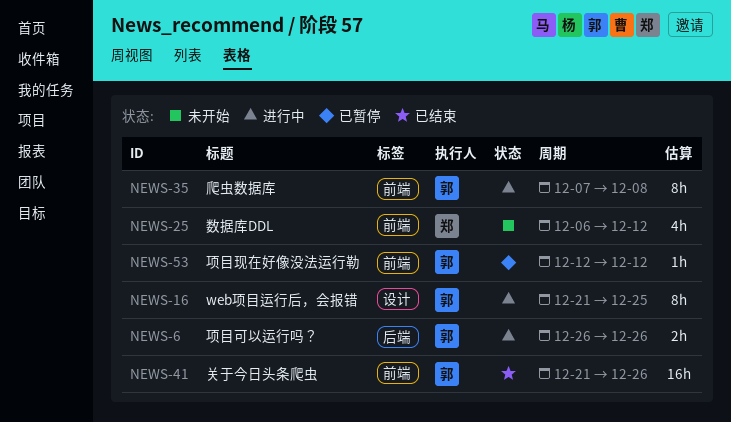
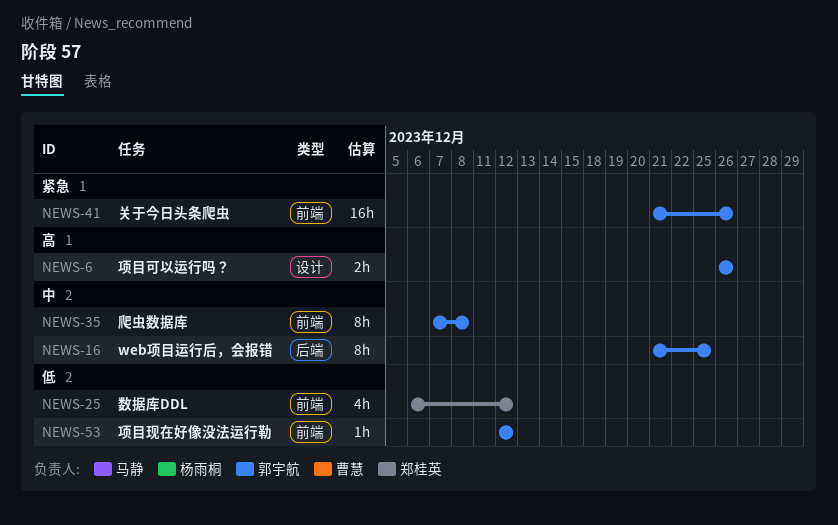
NEWS-6, label: 后端 -> 设计
NEWS-16, label: 设计 -> 后端

